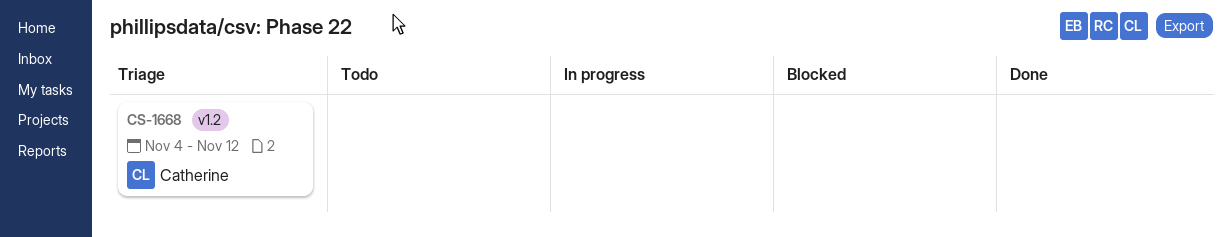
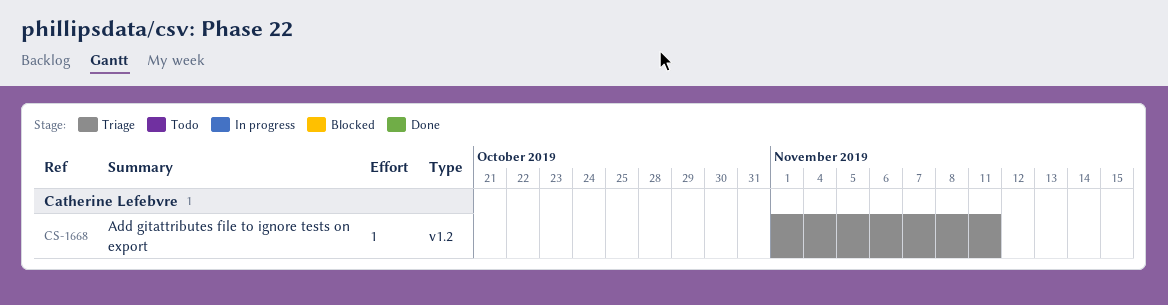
CS-1668, start: Nov 4 -> Nov 1
CS-1668, due: Nov 12 -> Nov 11

